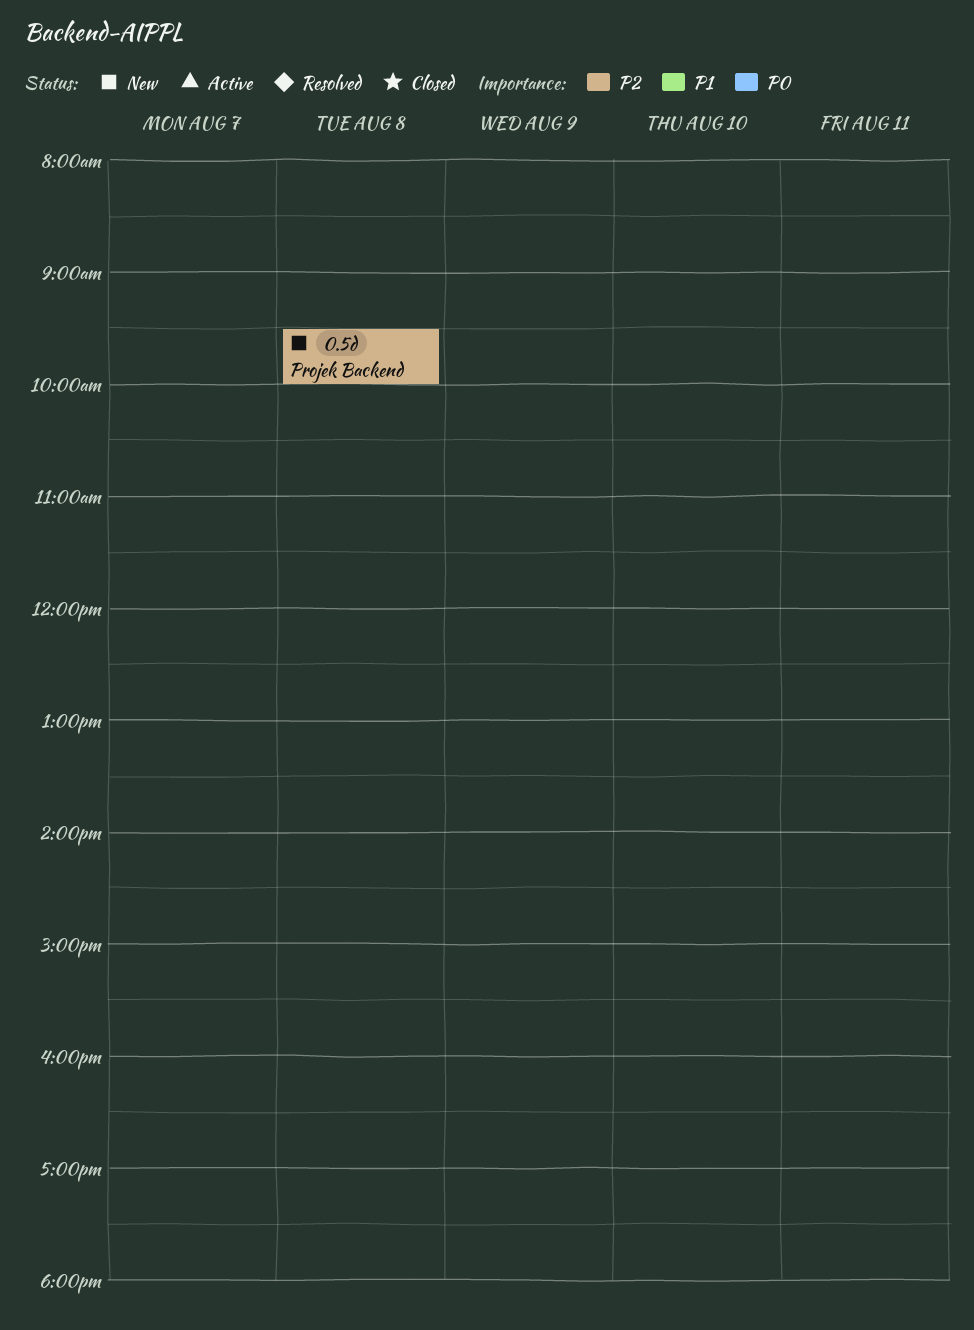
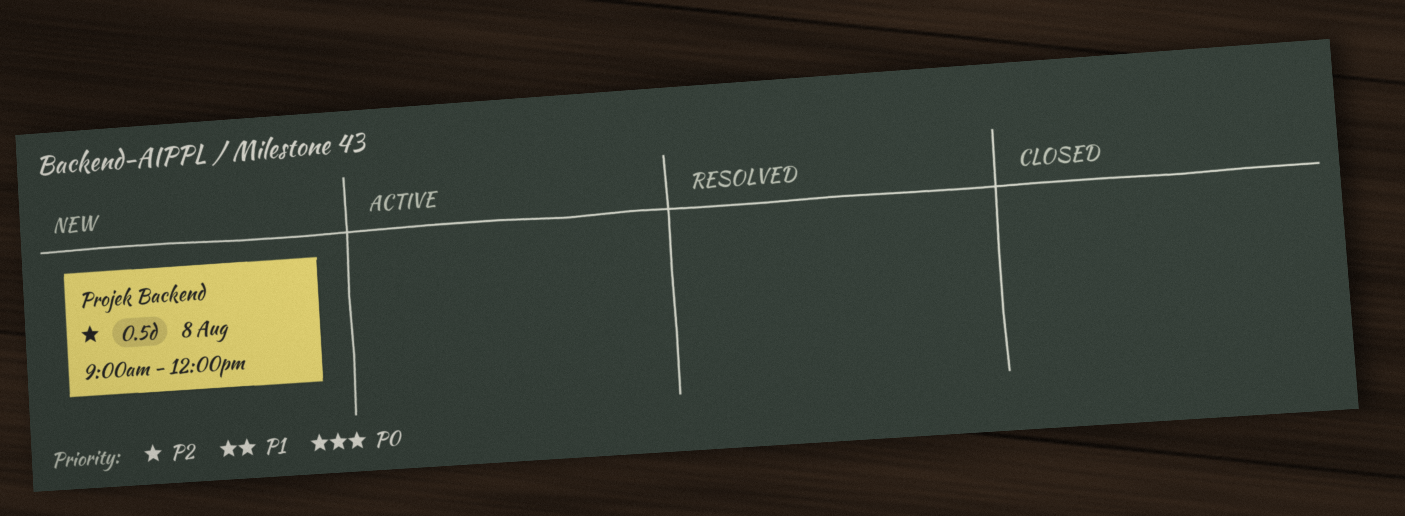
Projek Backend, begins: 09:30 -> 09:00
Projek Backend, ends: 10:00 -> 12:00

